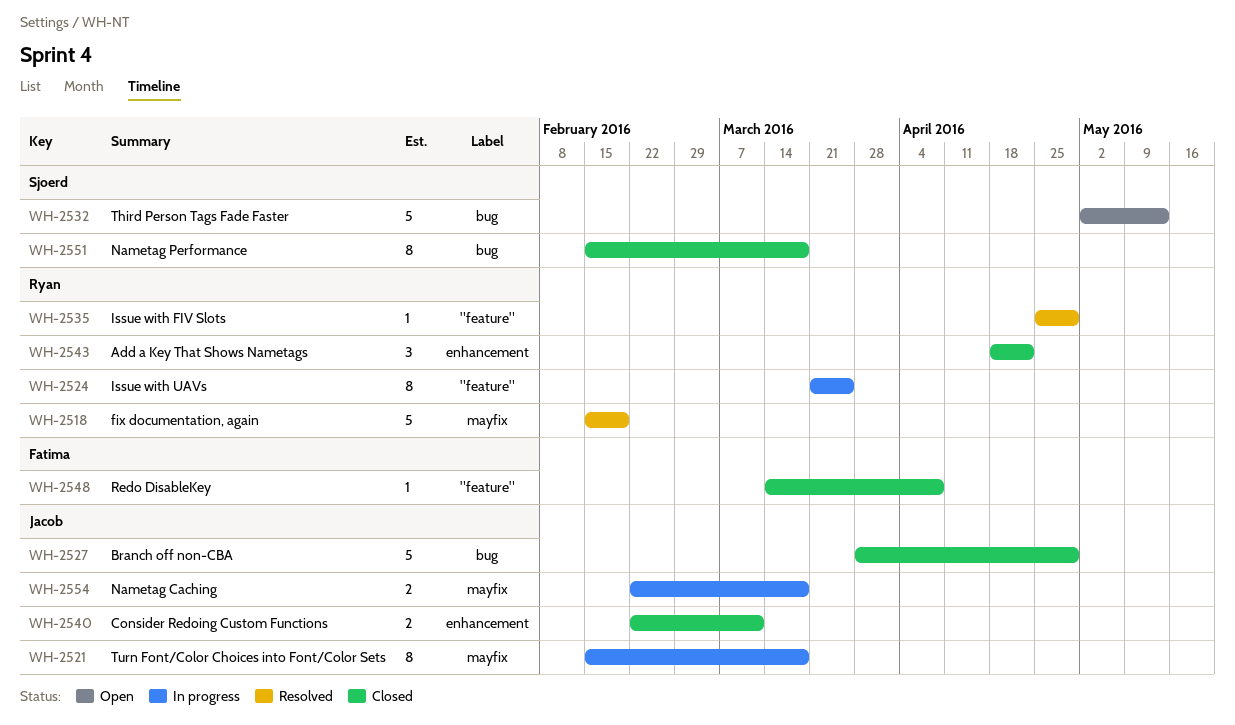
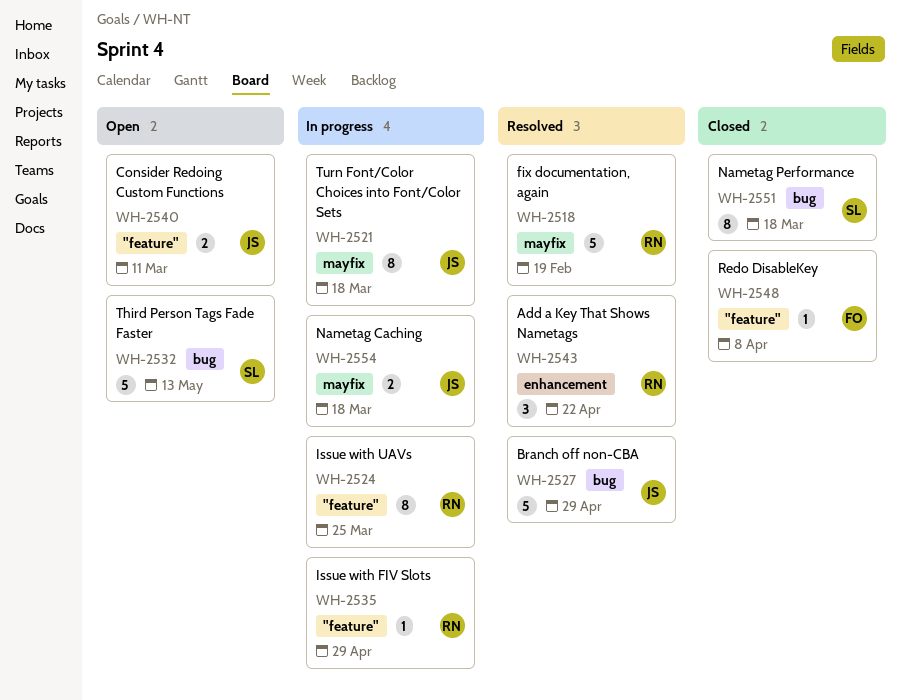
WH-2527, status: Closed -> Resolved
WH-2535, status: Resolved -> In progress
WH-2540, status: Closed -> Open
WH-2540, label: enhancement -> "feature"
WH-2543, status: Closed -> Resolved

